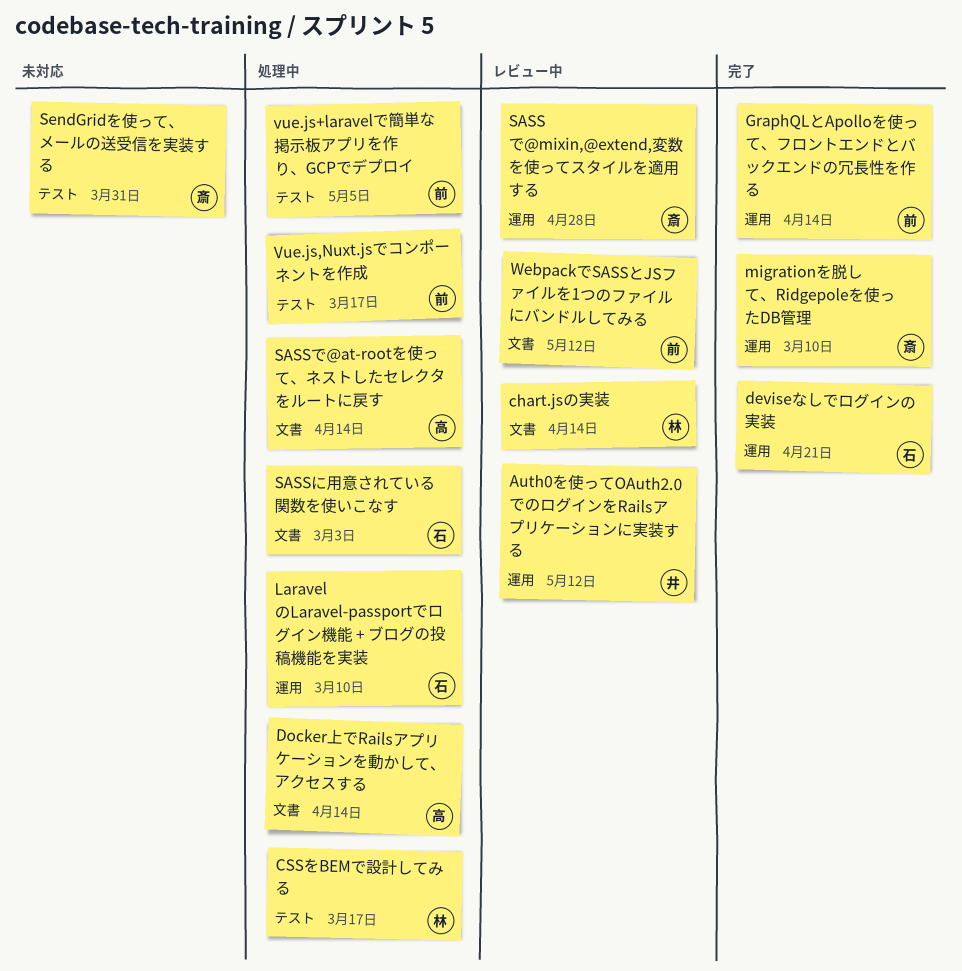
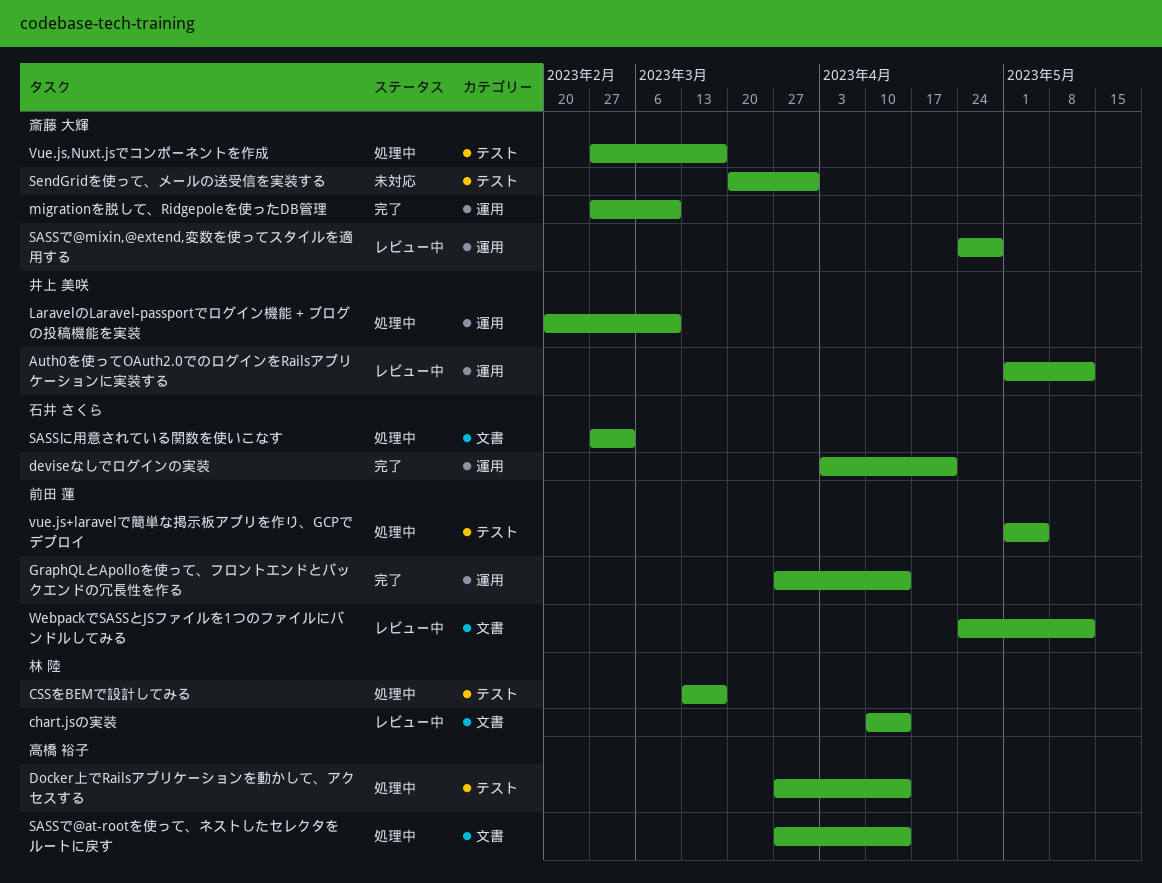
Docker上でRailsアプリケーションを動かして、アクセスする, label: 文書 -> テスト
LaravelのLaravel-passportでログイン機能 + ブログの投稿機能を実装, owner: 石井 さくら -> 井上 美咲
Vue.js,Nuxt.jsでコンポーネントを作成, owner: 前田 蓮 -> 斎藤 大輝

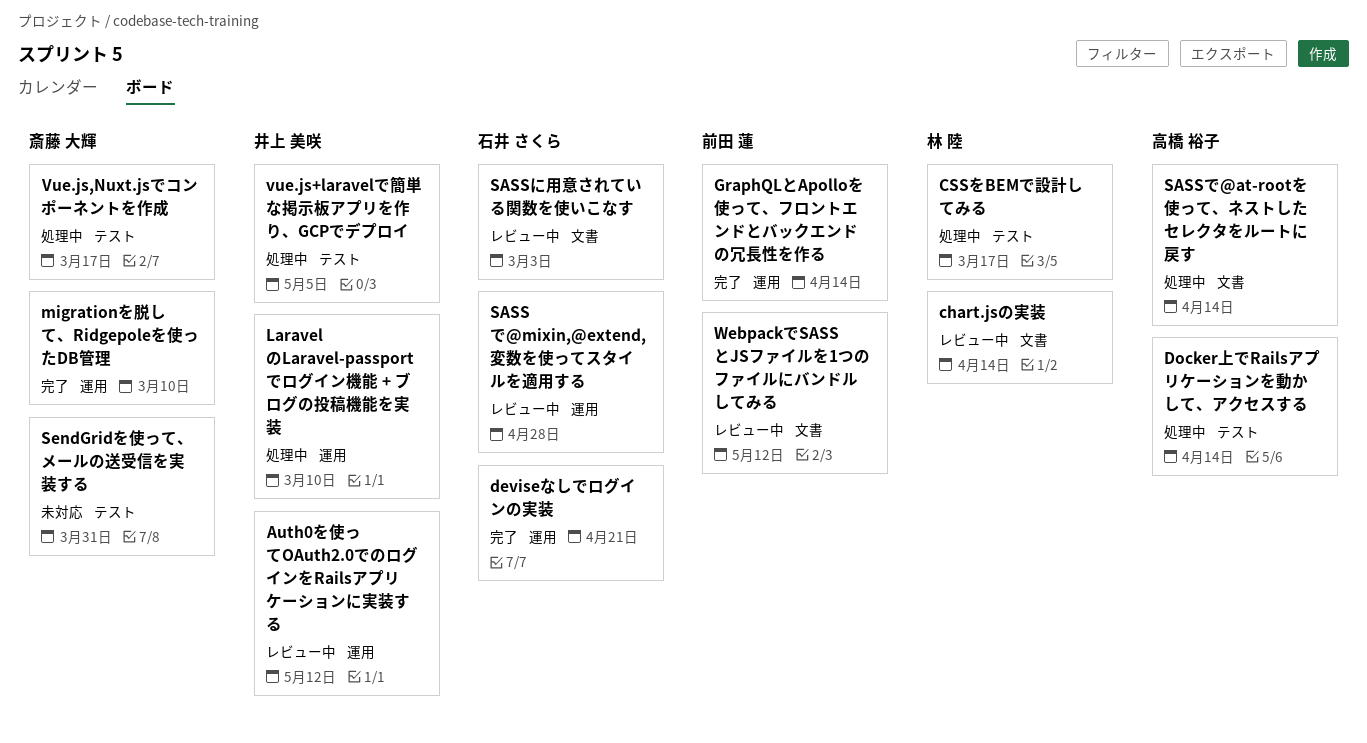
SASSで@mixin,@extend,変数を使ってスタイルを適用する, owner: 斎藤 大輝 -> 石井 さくら
SASSに用意されている関数を使いこなす, status: 処理中 -> レビュー中
vue.js+laravelで簡単な掲示板アプリを作り、GCPでデプロイ, owner: 前田 蓮 -> 井上 美咲

